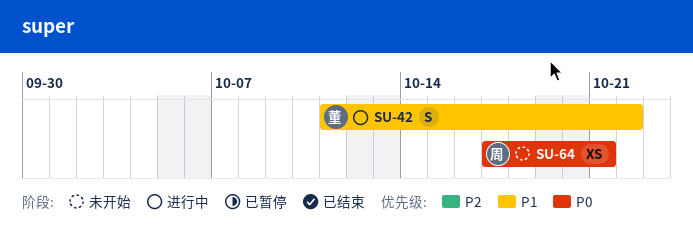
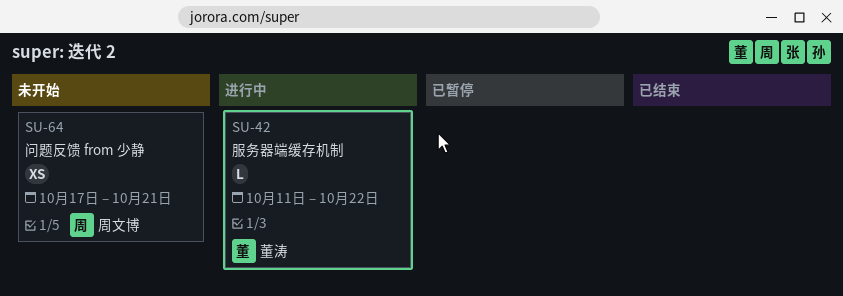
SU-42, estimate: S -> L

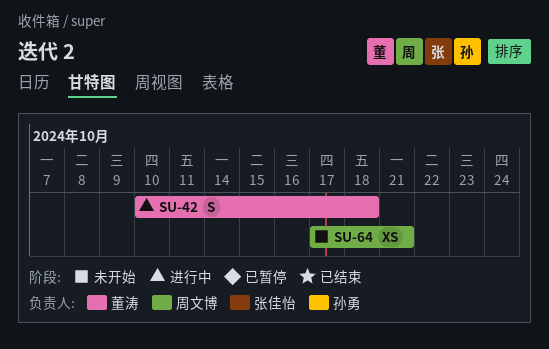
SU-42, estimate: L -> S
SU-42, start: Oct 11 -> Oct 10
SU-42, due: Oct 22 -> Oct 18

